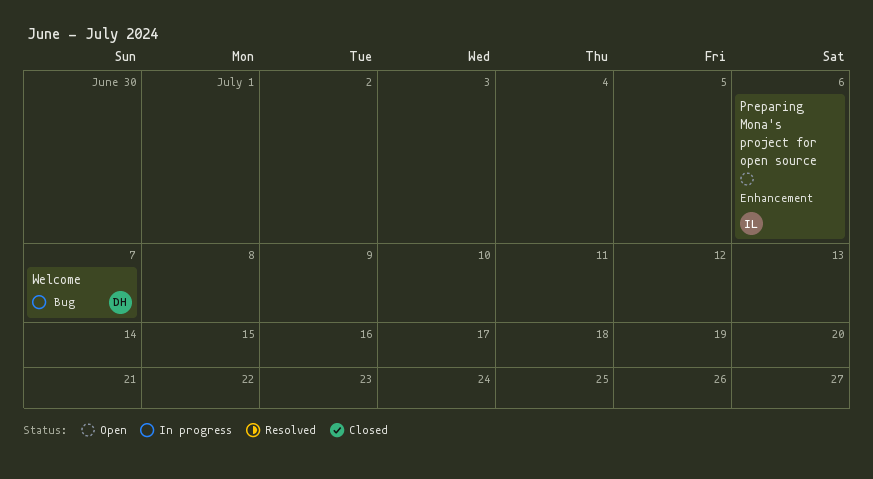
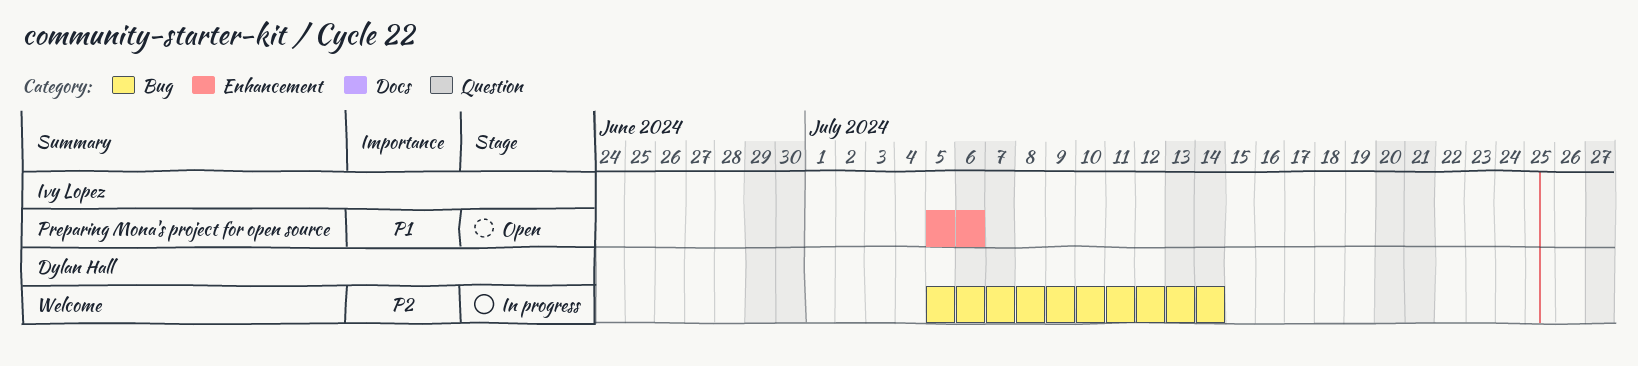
Welcome, due: Jul 7 -> Jul 14

